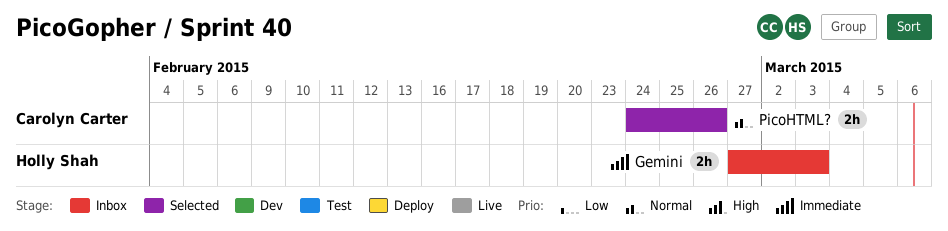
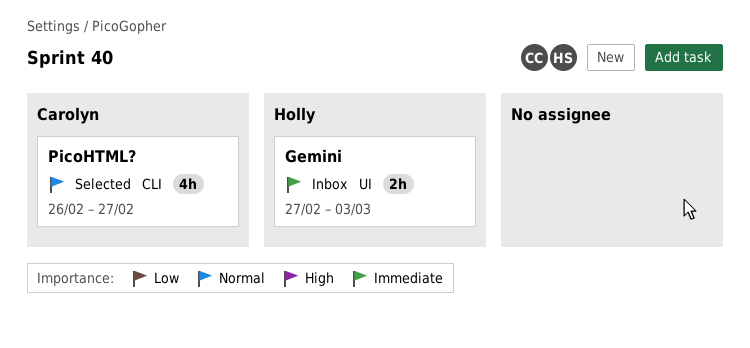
PicoHTML?, estimate: 2h -> 4h
PicoHTML?, start: Feb 24 -> Feb 26
PicoHTML?, due: Feb 26 -> Feb 27

